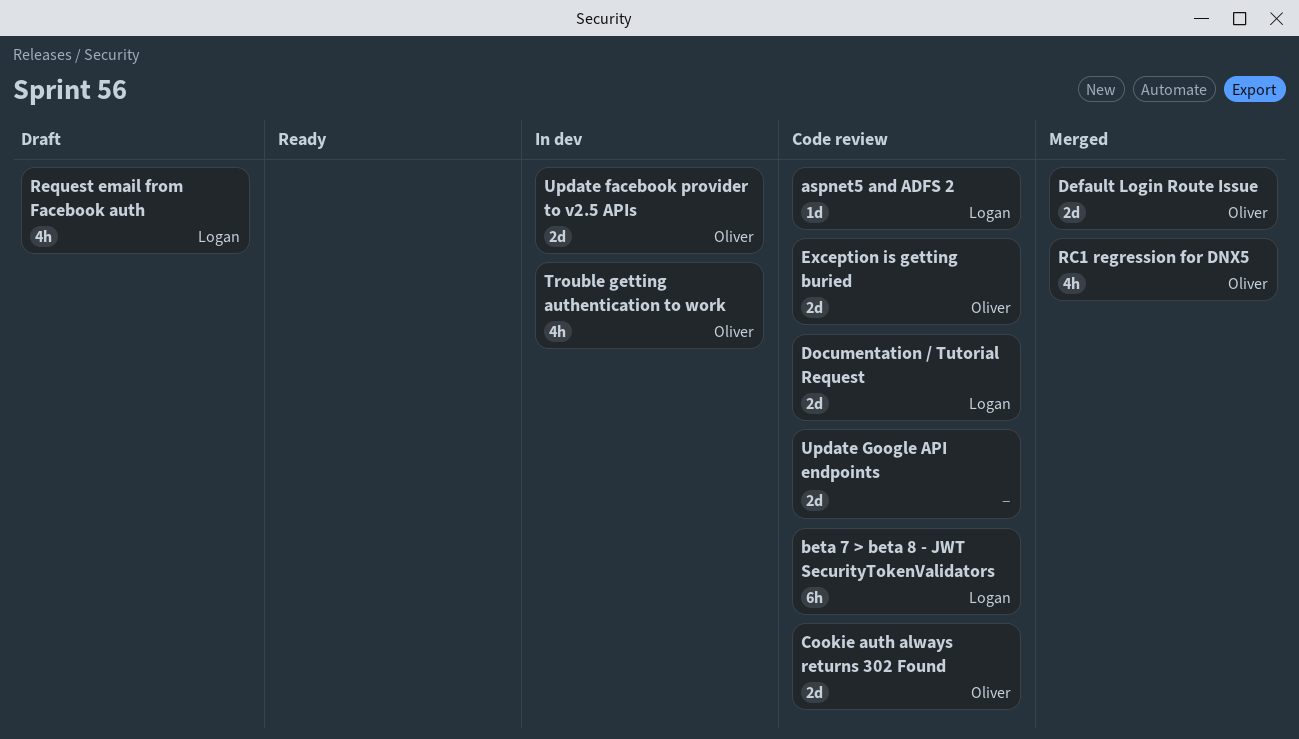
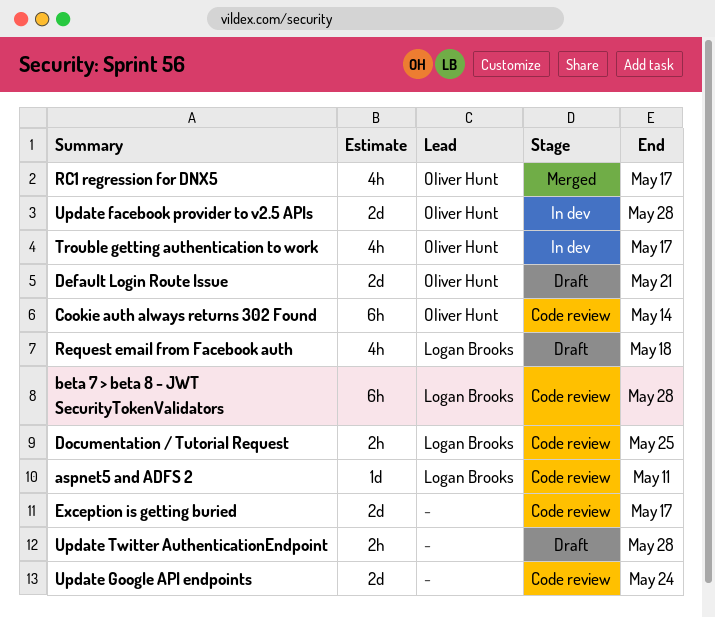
Cookie auth always returns 302 Found, estimate: 2d -> 6h
Default Login Route Issue, status: Merged -> Draft
Documentation / Tutorial Request, estimate: 2d -> 2h
Exception is getting buried, owner: Oliver Hunt -> none
Update Twitter AuthenticationEndpoint: none -> present

